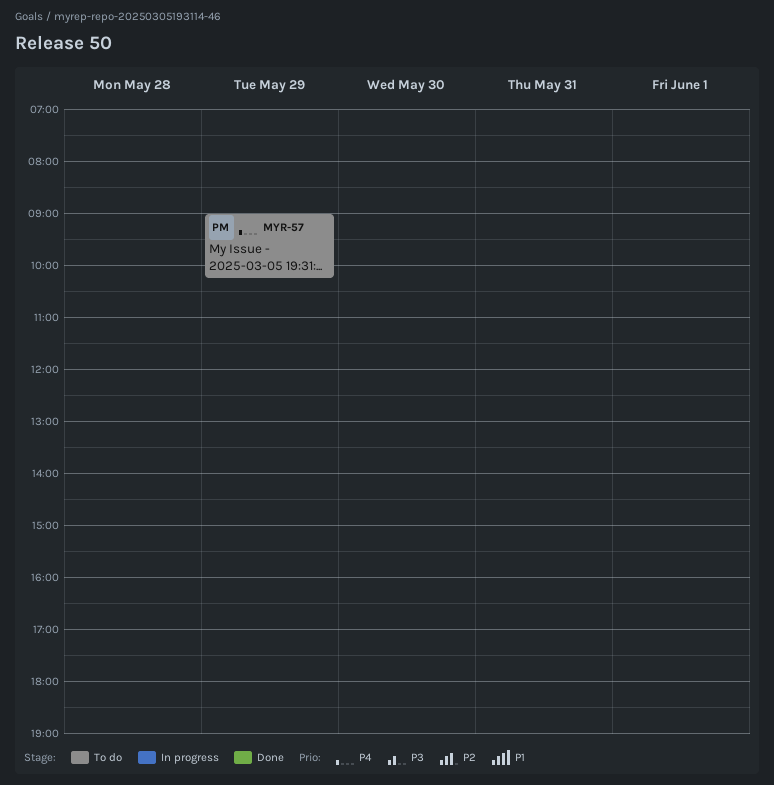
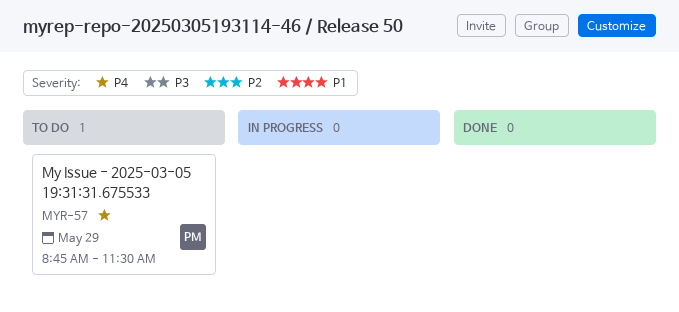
MYR-57, begins: 09:00 -> 08:45
MYR-57, ends: 10:15 -> 11:30

